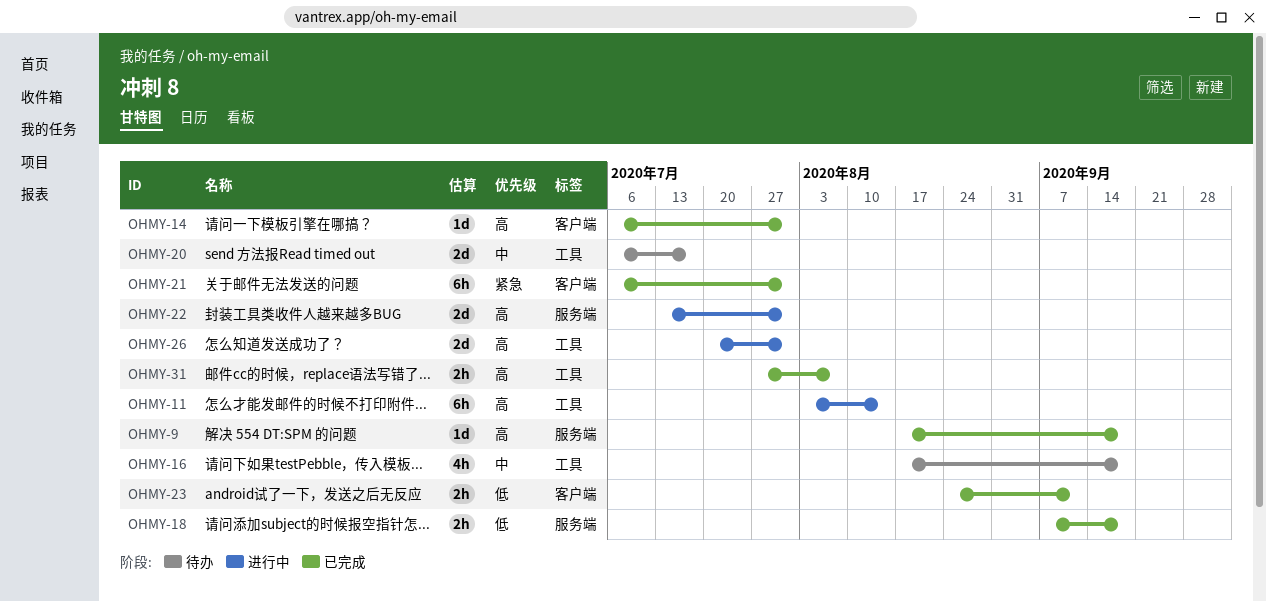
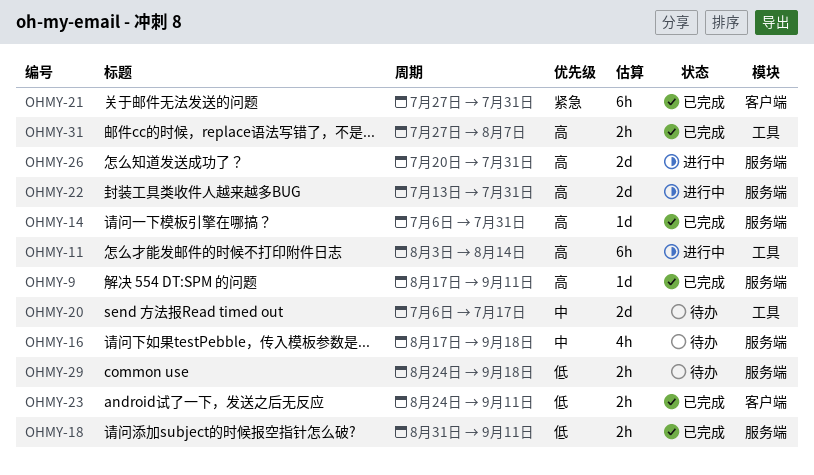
OHMY-9, due: Sep 18 -> Sep 11
OHMY-14, label: 客户端 -> 服务端
OHMY-16, label: 工具 -> 服务端
OHMY-18, start: Sep 7 -> Aug 31
OHMY-18, due: Sep 18 -> Sep 11
OHMY-21, start: Jul 6 -> Jul 27
OHMY-26, label: 工具 -> 服务端
OHMY-29: none -> present

